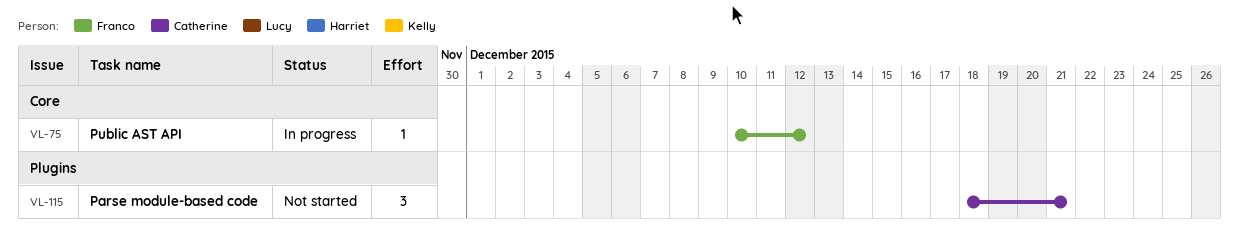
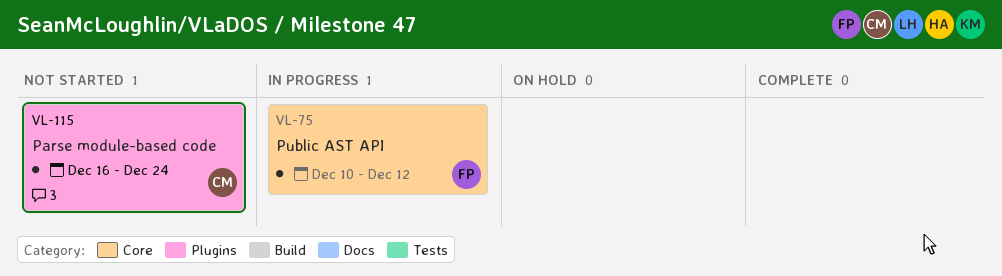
VL-115, estimate: 3 -> 1
VL-115, start: Dec 18 -> Dec 16
VL-115, due: Dec 21 -> Dec 24

